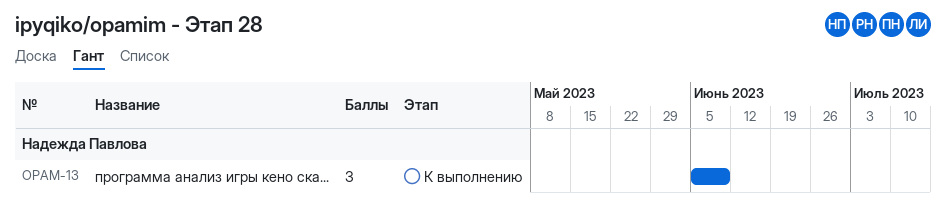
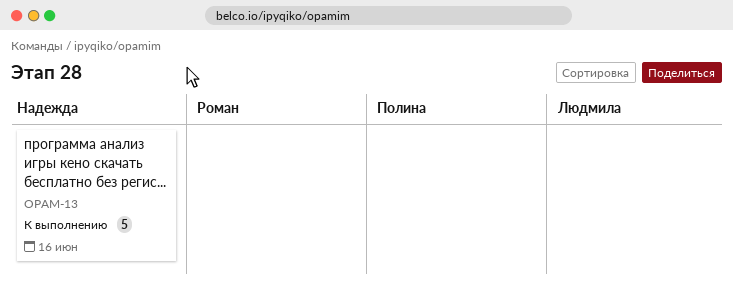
OPAM-13, estimate: 3 -> 5
OPAM-13, due: Jun 9 -> Jun 16

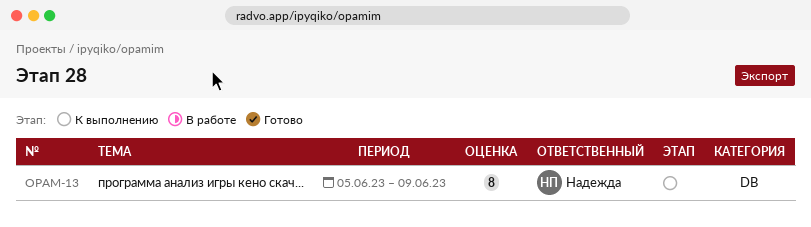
OPAM-13, estimate: 5 -> 8
OPAM-13, due: Jun 16 -> Jun 9

